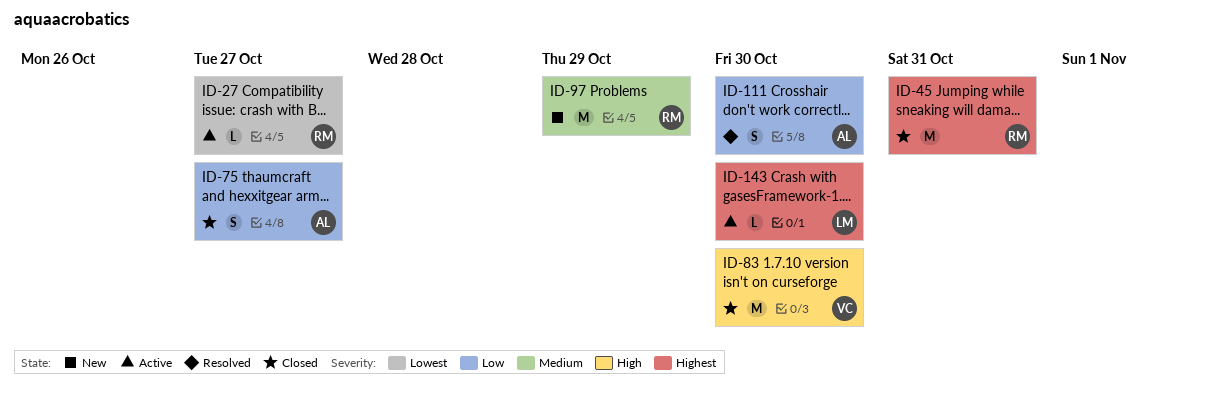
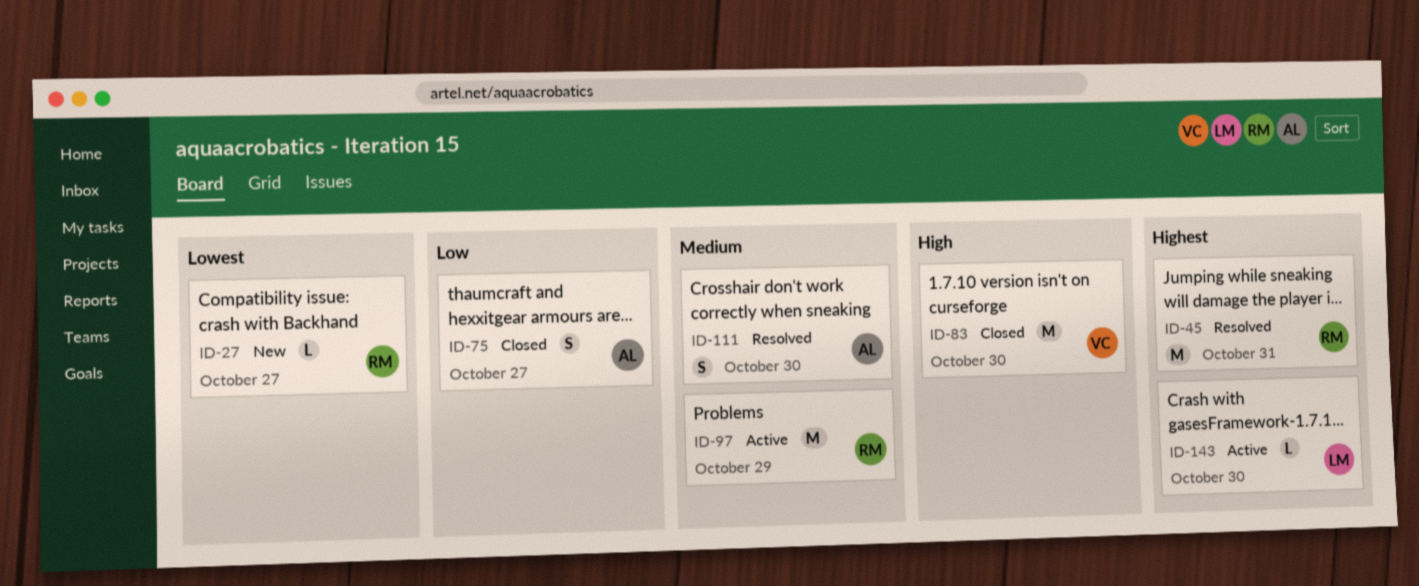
ID-27, status: Active -> New
ID-45, status: Closed -> Resolved
ID-97, status: New -> Active
ID-111, priority: Low -> Medium

